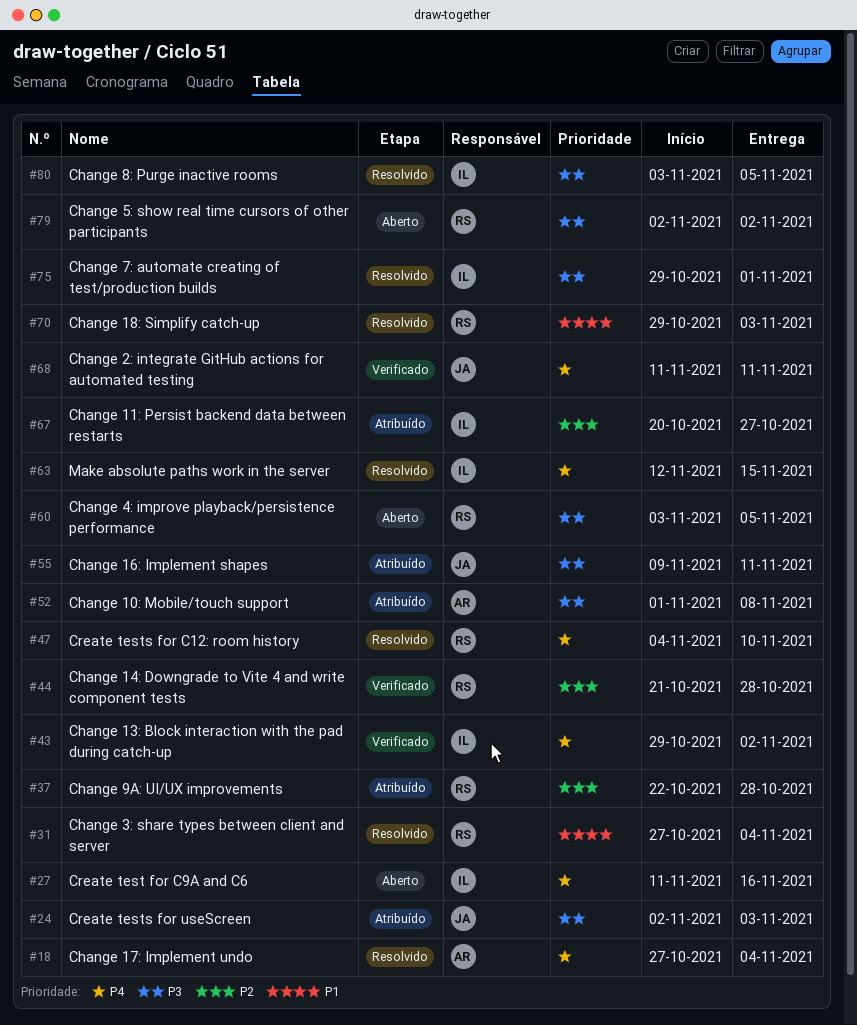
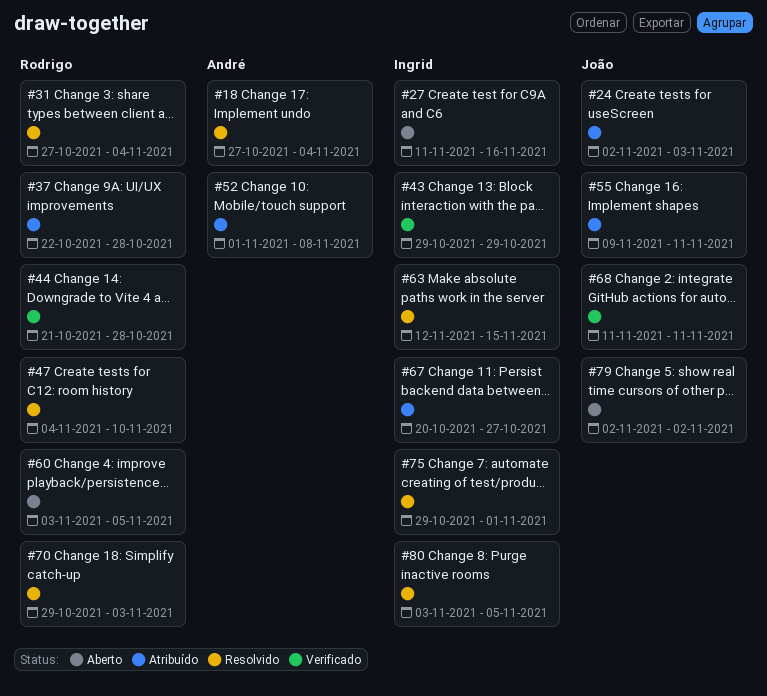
#43, due: Nov 2 -> Oct 29
#79, owner: Rodrigo -> João

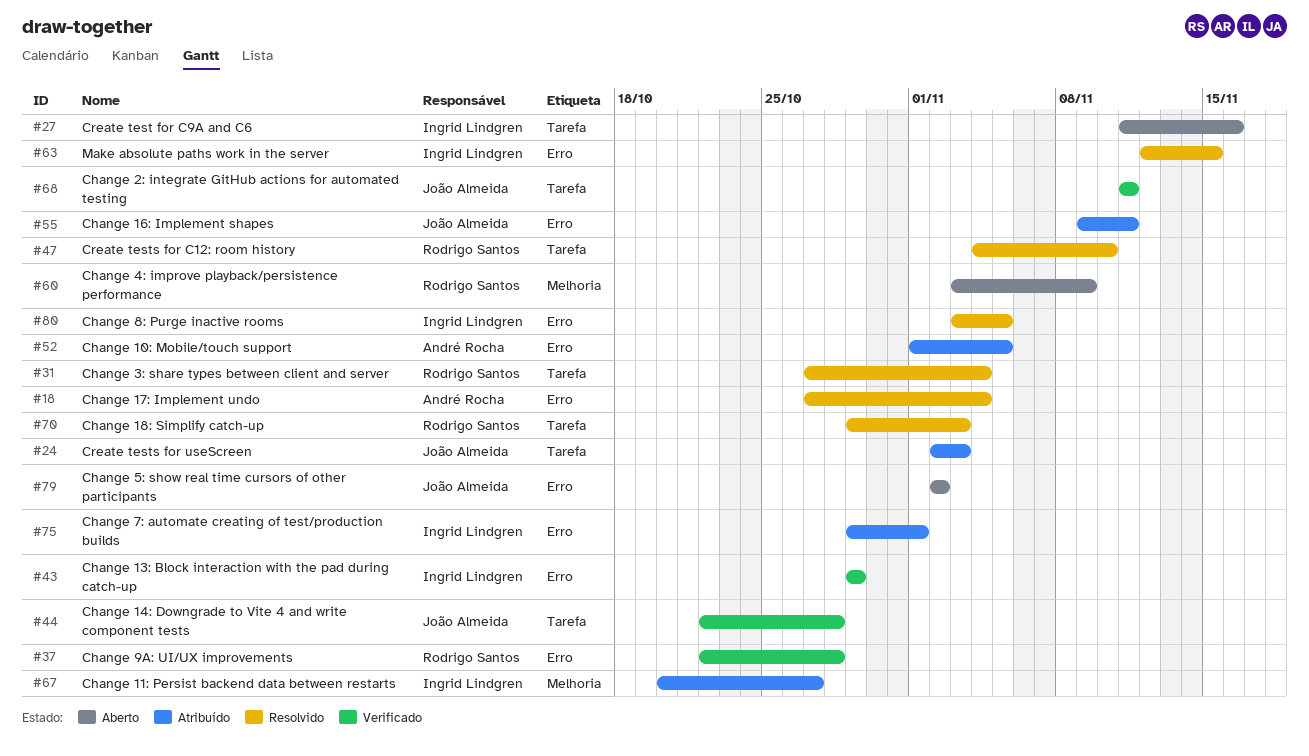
#37, status: Atribuído -> Verificado
#44, owner: Rodrigo Santos -> João Almeida
#44, start: Oct 21 -> Oct 22
#52, due: Nov 8 -> Nov 5
#60, due: Nov 5 -> Nov 9
#75, status: Resolvido -> Atribuído

